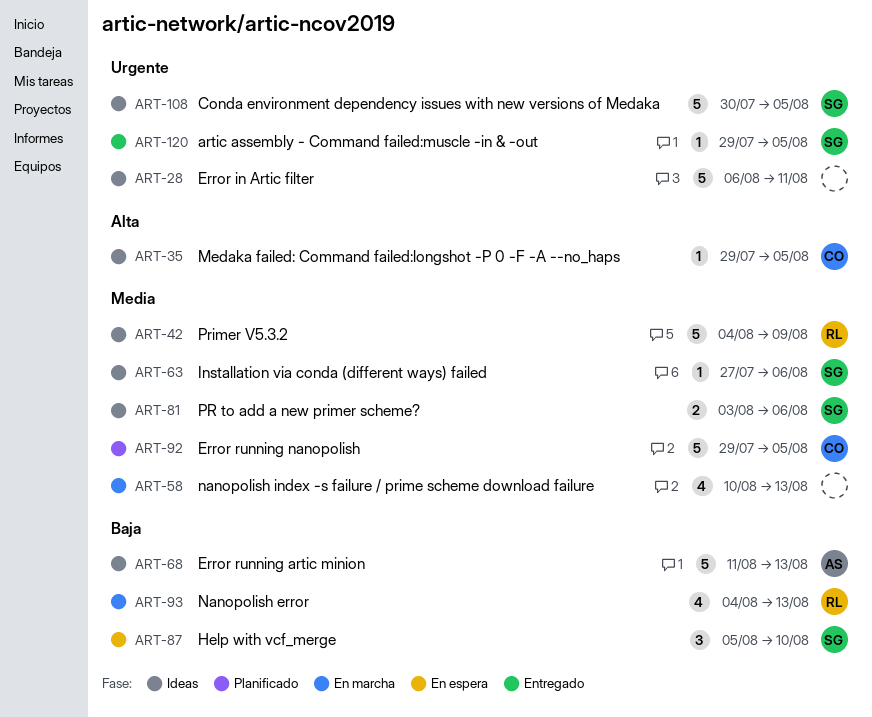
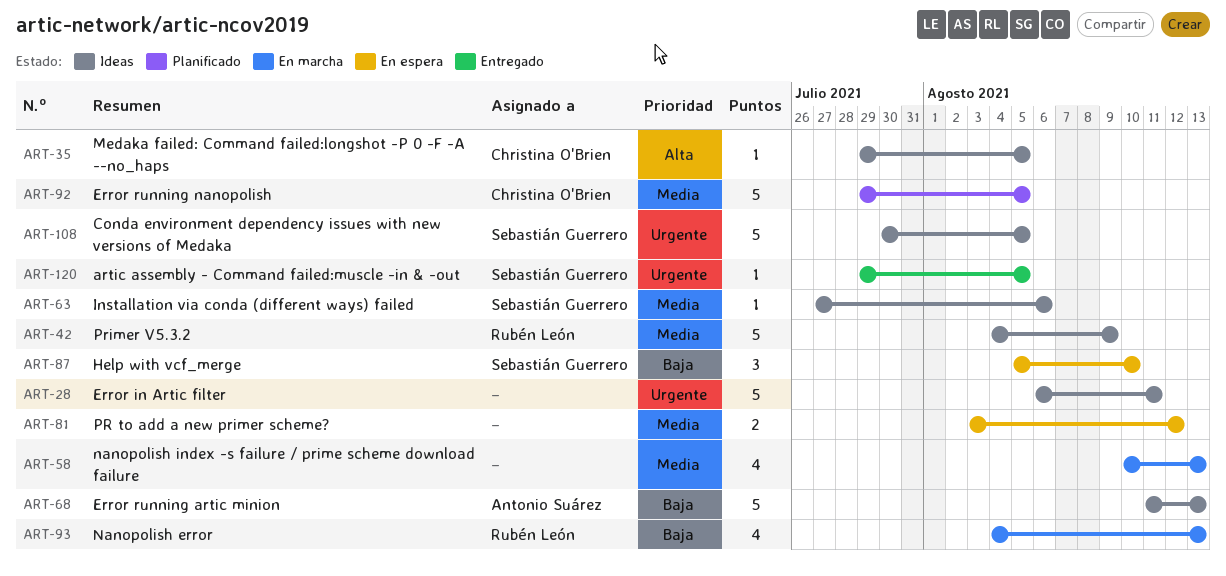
ART-81, status: Ideas -> En espera
ART-81, owner: Sebastián Guerrero -> none
ART-81, due: Aug 6 -> Aug 12

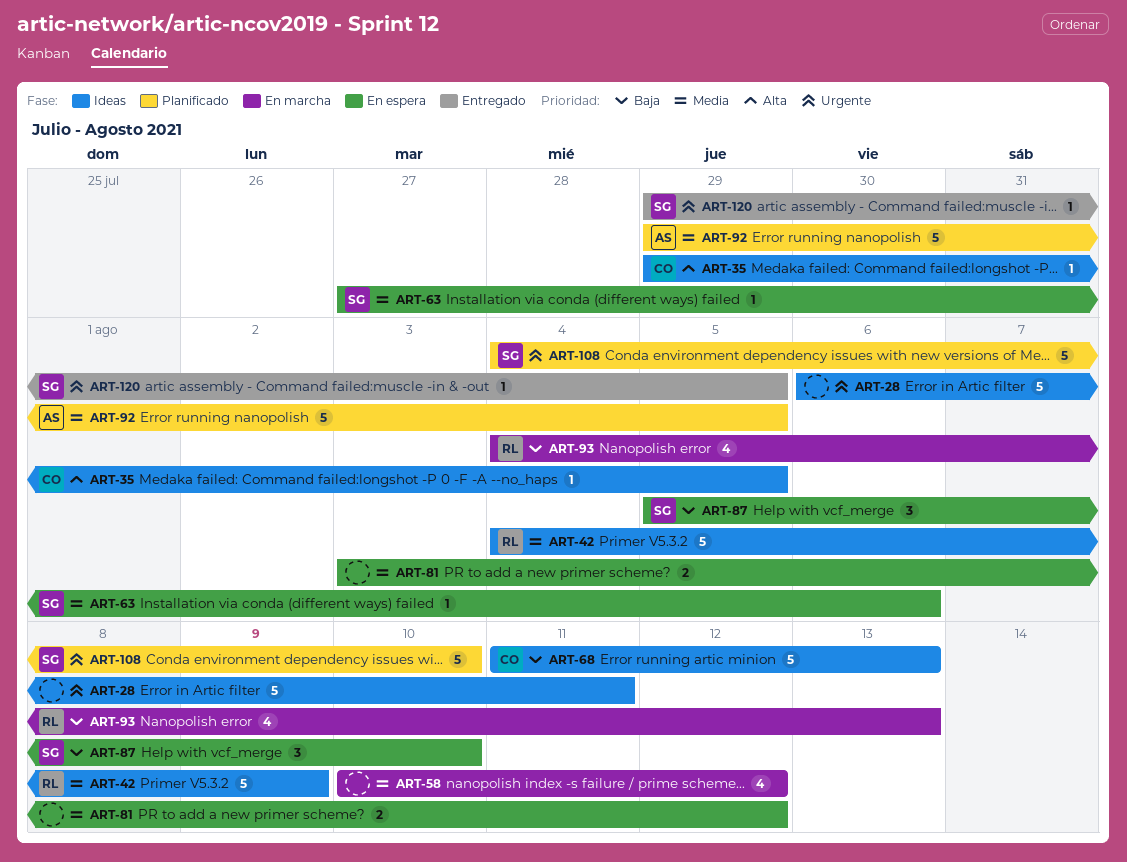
ART-58, due: Aug 13 -> Aug 12
ART-63, status: Ideas -> En espera
ART-68, owner: Antonio Suárez -> Christina O'Brien
ART-92, owner: Christina O'Brien -> Antonio Suárez
ART-108, status: Ideas -> Planificado
ART-108, start: Jul 30 -> Aug 4
ART-108, due: Aug 5 -> Aug 10

